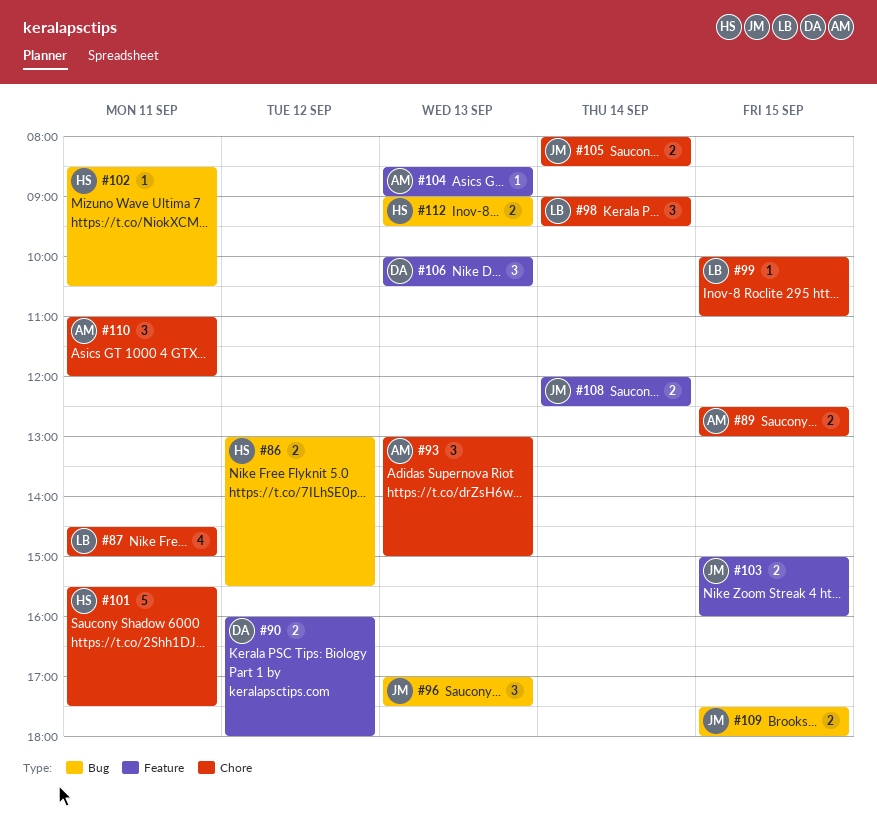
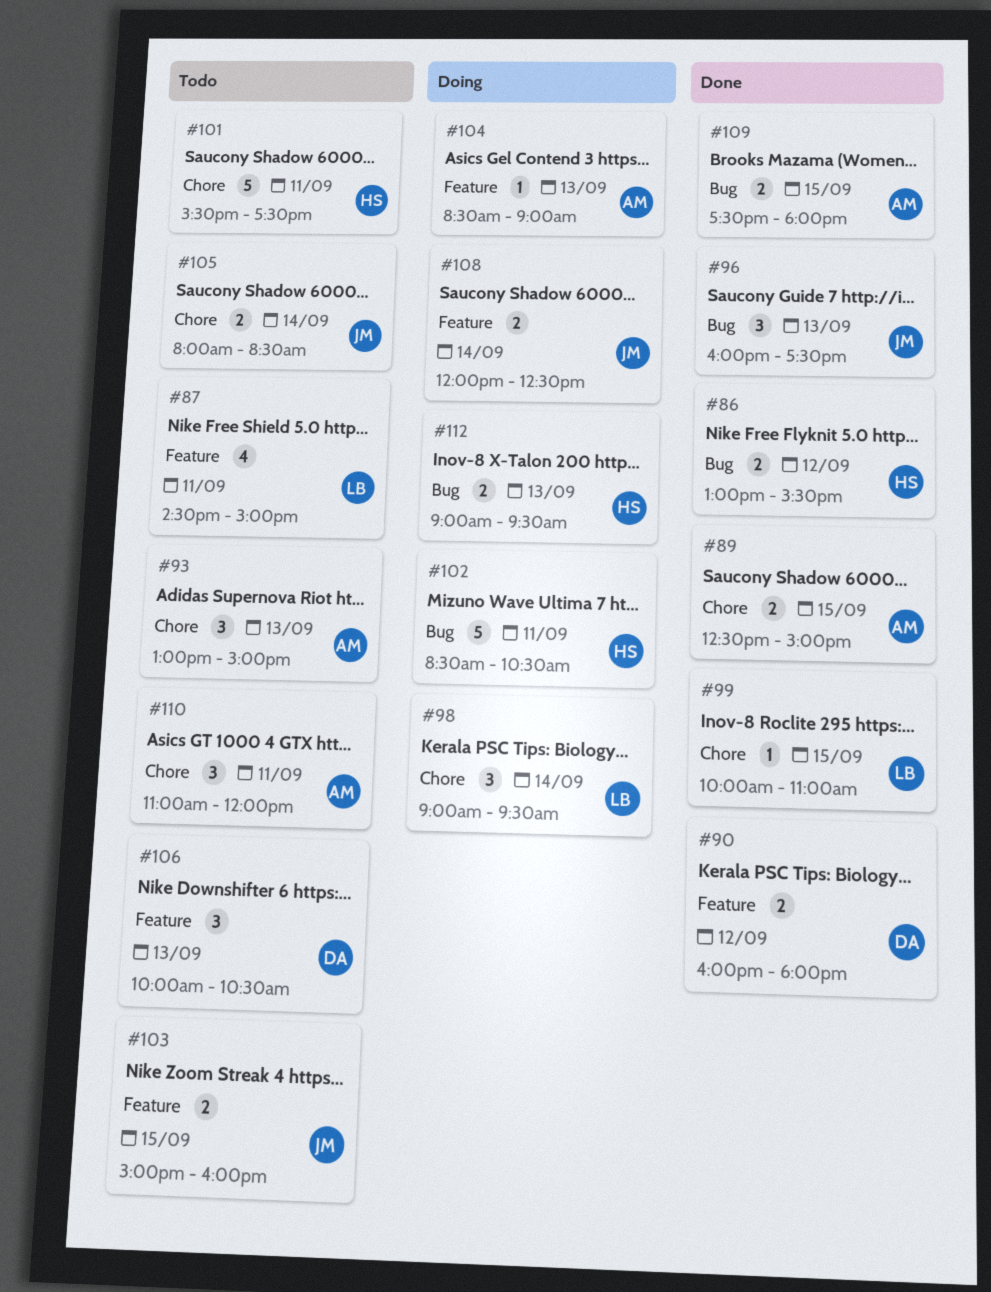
#87, label: Chore -> Feature
#89, ends: 13:00 -> 15:00
#96, begins: 17:00 -> 16:00
#102, estimate: 1 -> 5
#109, owner: JM -> AM

